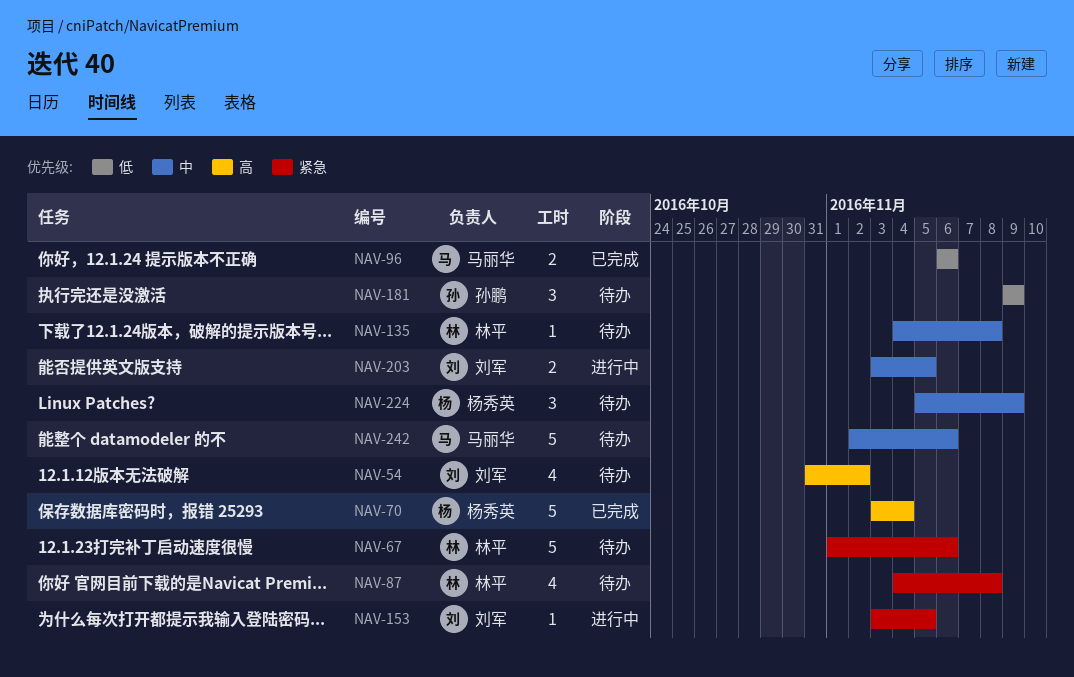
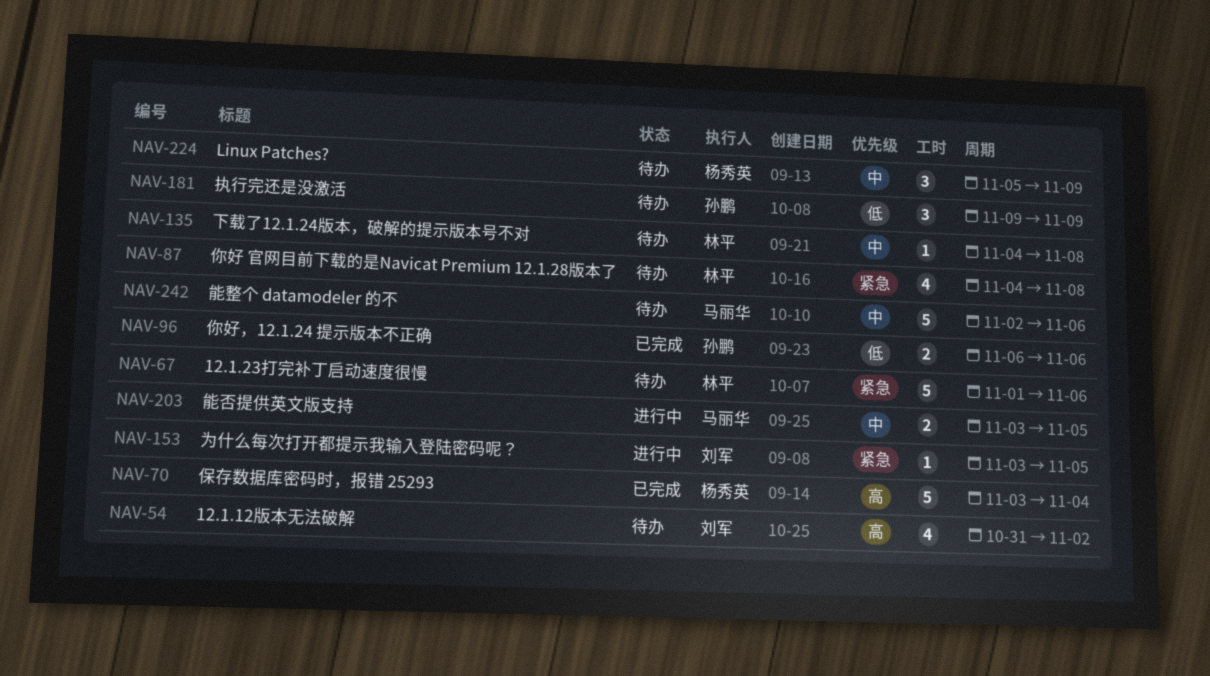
NAV-96, owner: 马丽华 -> 孙鹏
NAV-203, owner: 刘军 -> 马丽华

